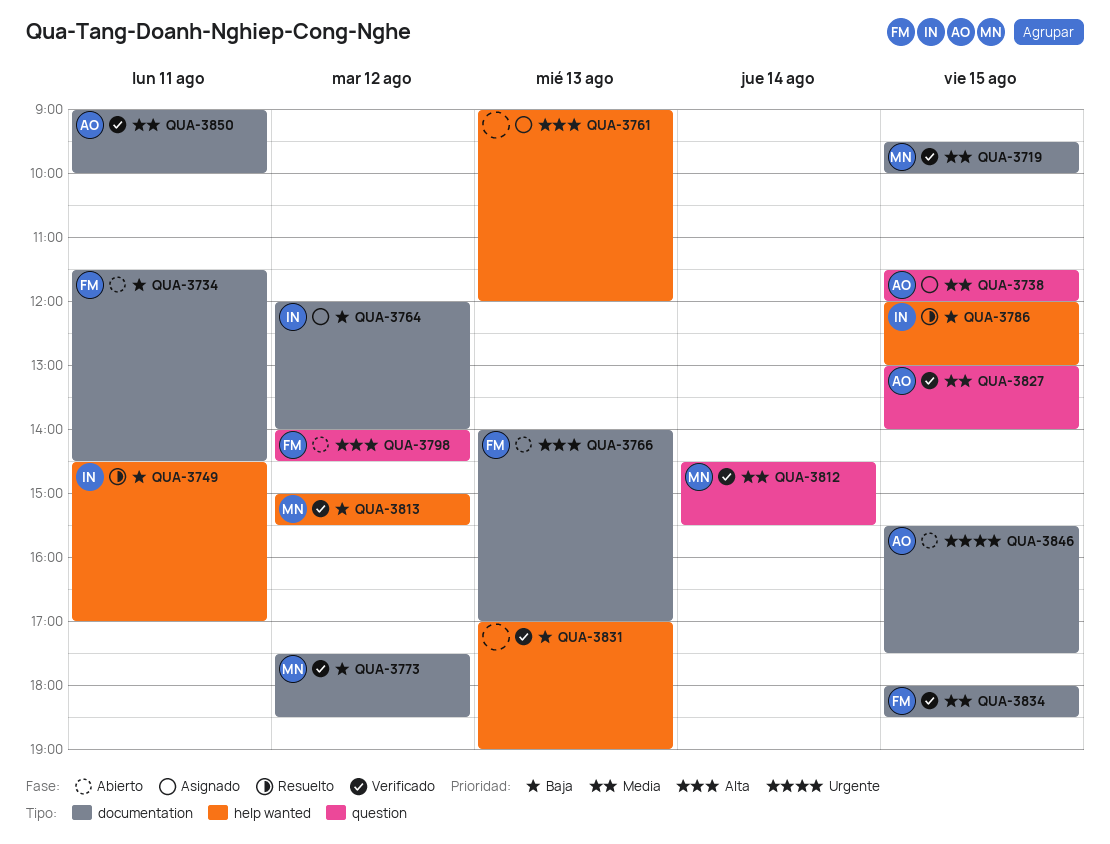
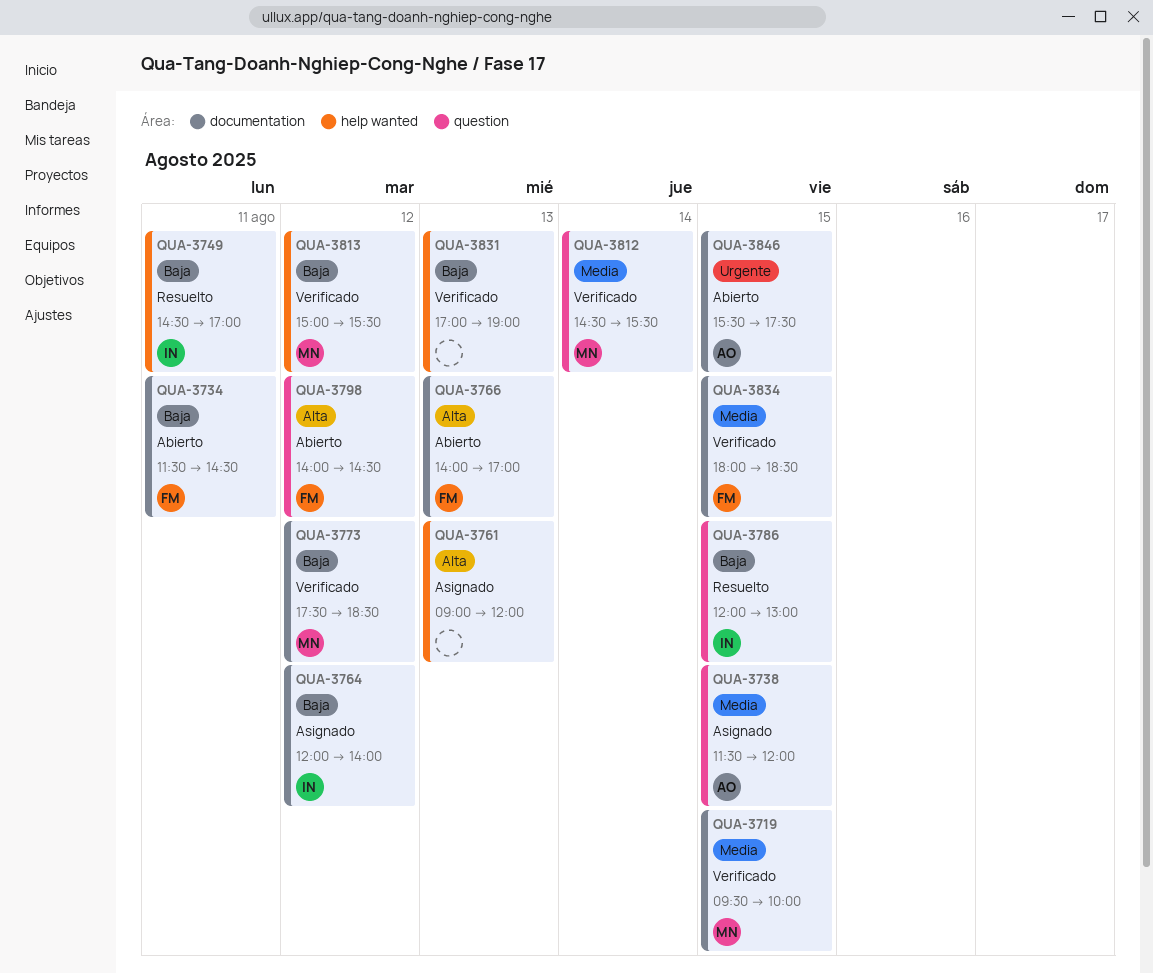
QUA-3786, label: help wanted -> question
QUA-3827: present -> none
QUA-3850: present -> none

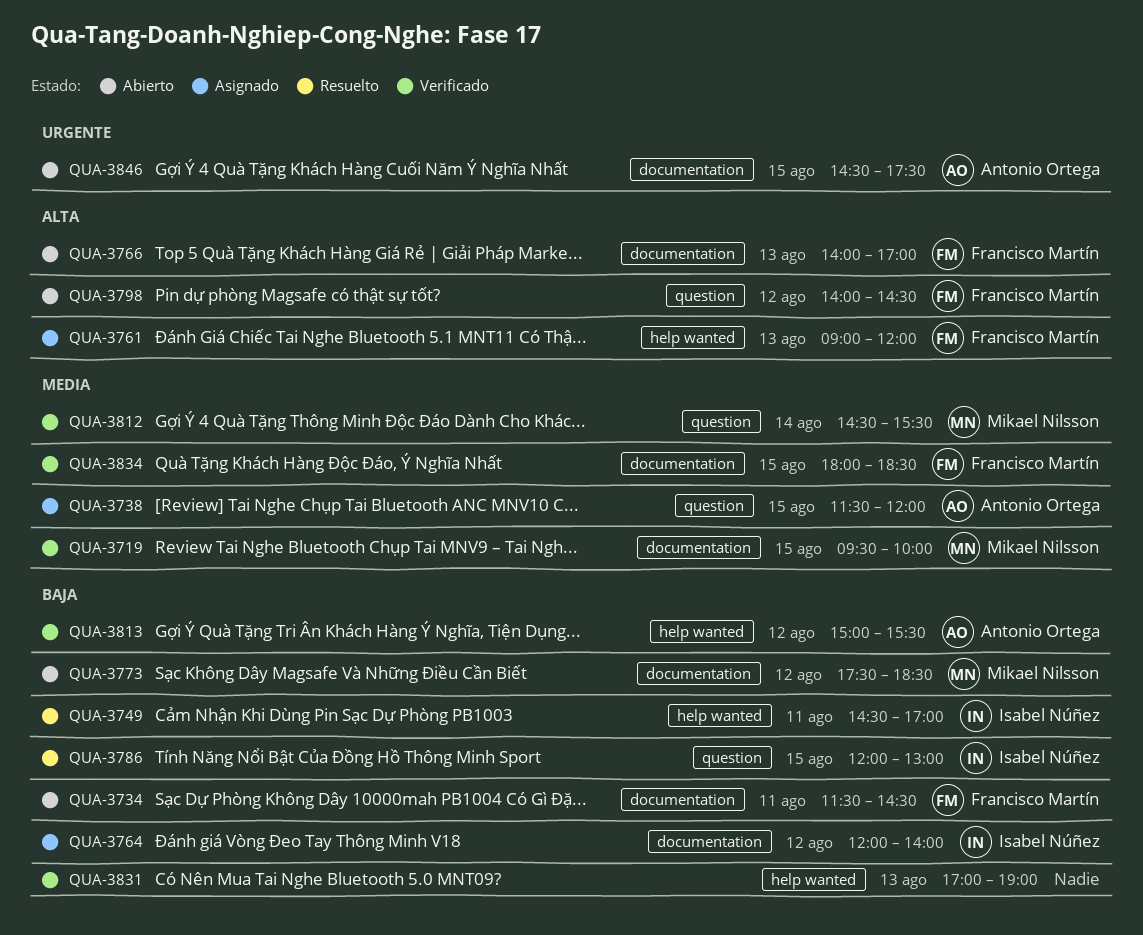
QUA-3761, owner: none -> Francisco Martín
QUA-3773, status: Verificado -> Abierto
QUA-3813, owner: Mikael Nilsson -> Antonio Ortega
QUA-3846, begins: 15:30 -> 14:30

